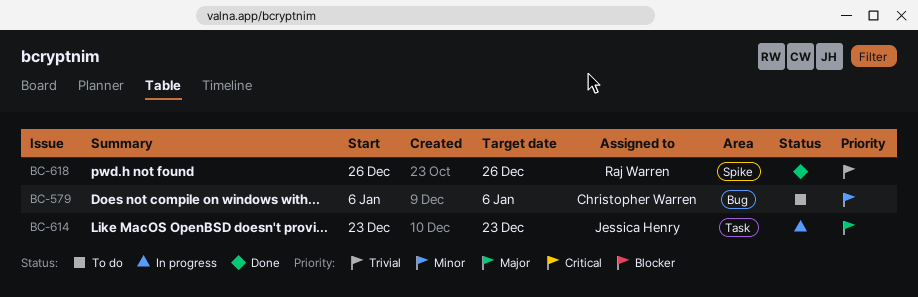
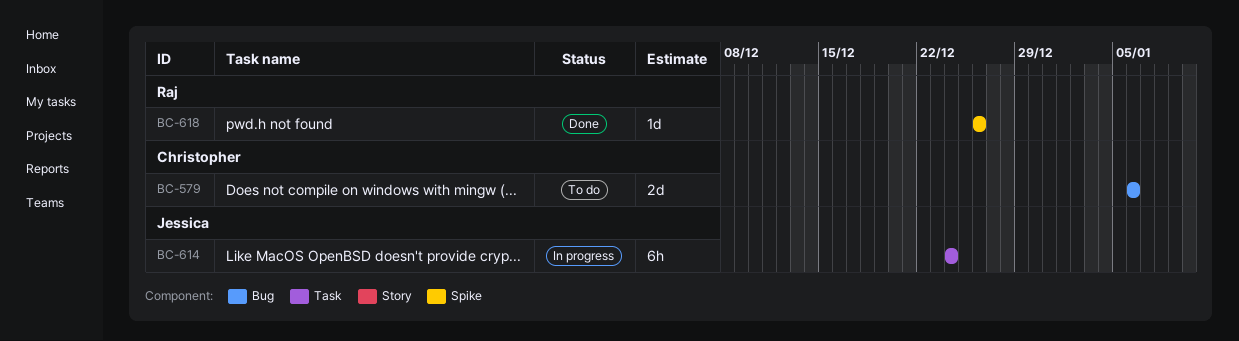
BC-614, start: Dec 23 -> Dec 24
BC-614, due: Dec 23 -> Dec 24

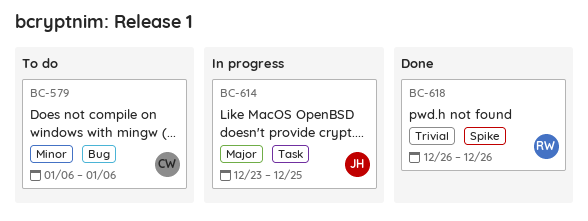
BC-614, start: Dec 24 -> Dec 23
BC-614, due: Dec 24 -> Dec 25

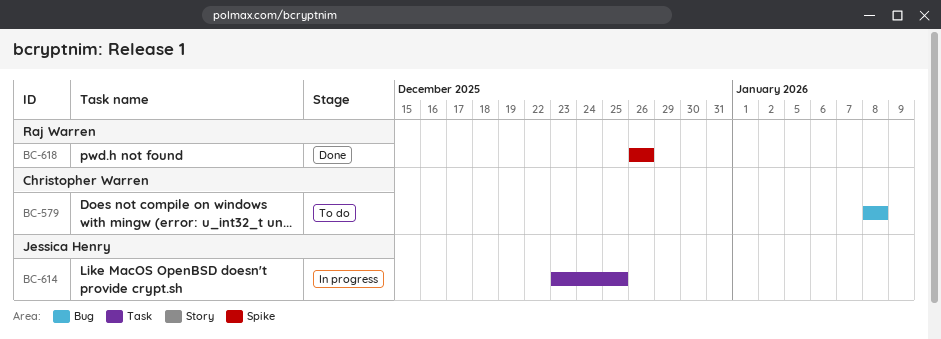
BC-579, start: Jan 6 -> Jan 8
BC-579, due: Jan 6 -> Jan 8

